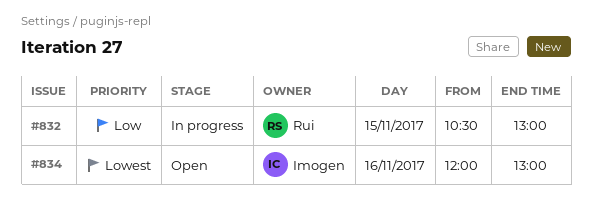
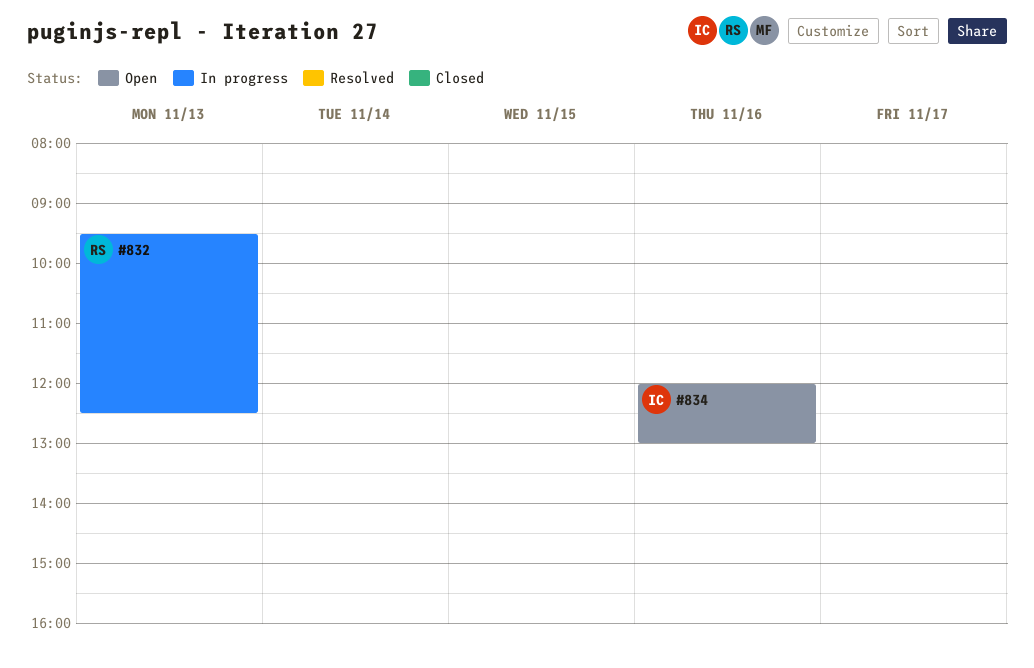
#832, day: Nov 15 -> Nov 13
#832, begins: 10:30 -> 09:30
#832, ends: 13:00 -> 12:30

